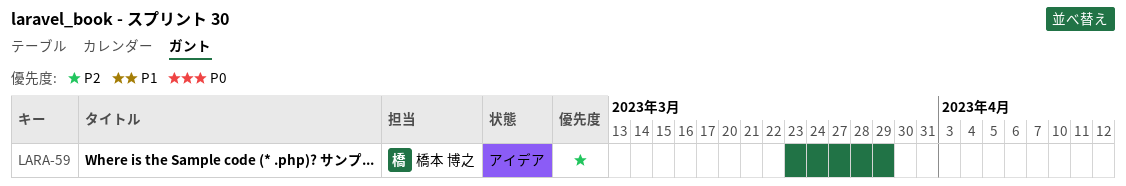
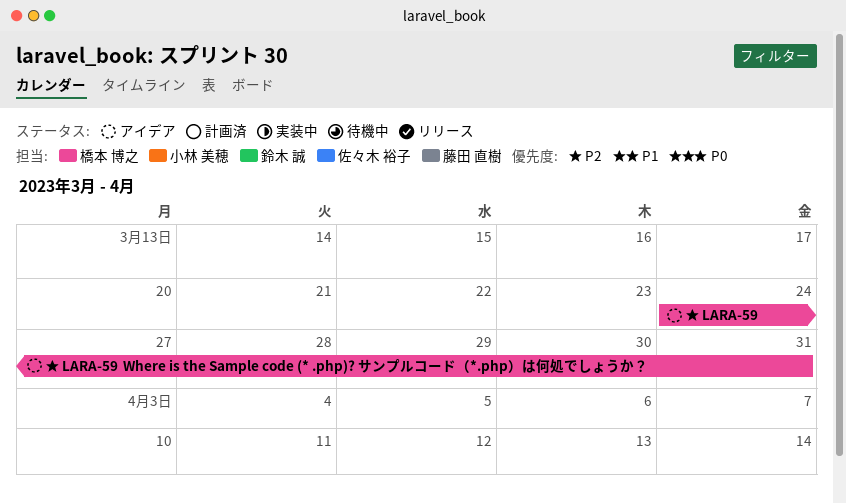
LARA-59, start: Mar 23 -> Mar 24
LARA-59, due: Mar 29 -> Mar 31

